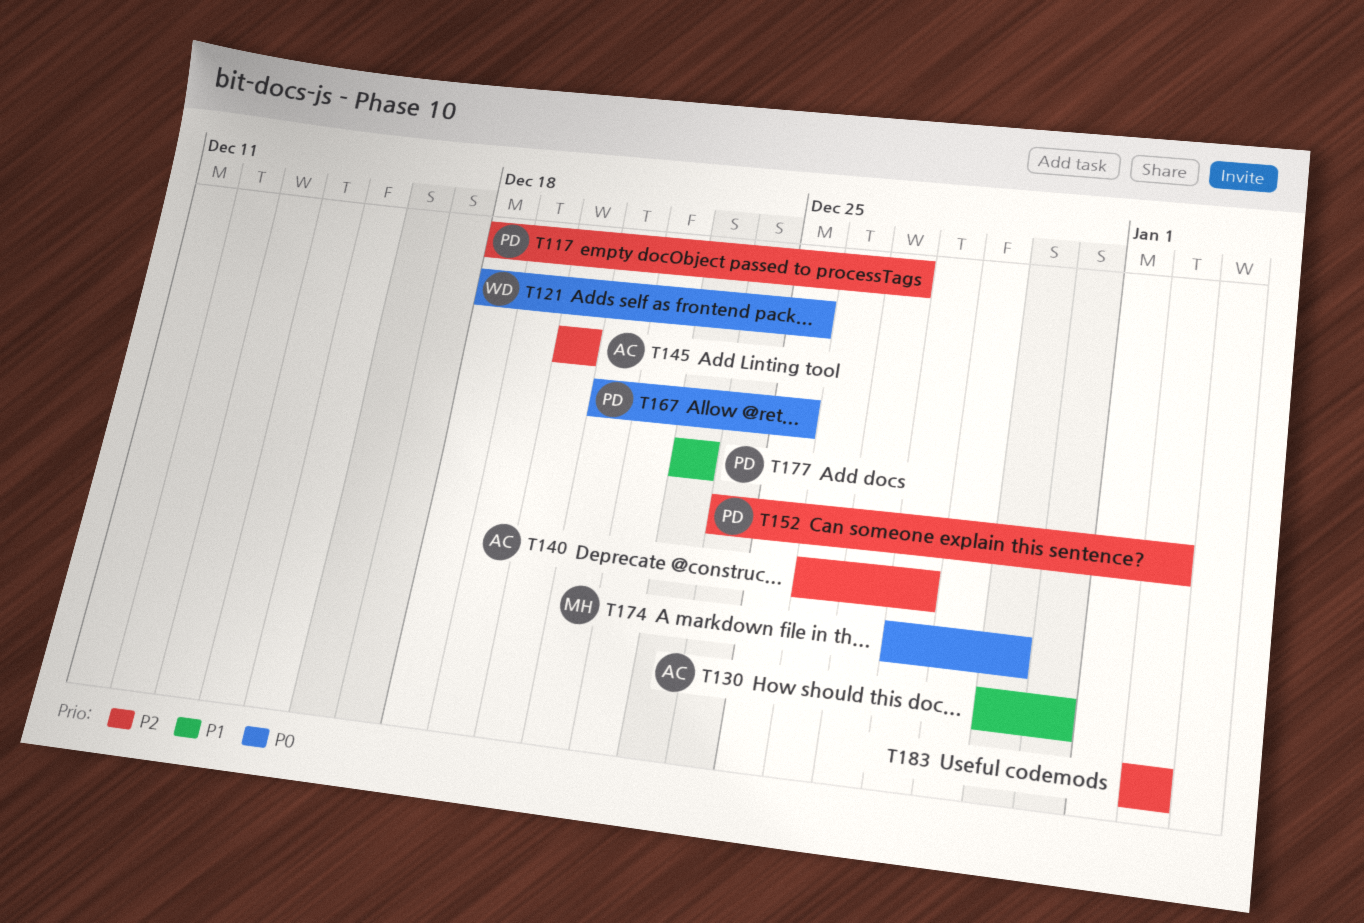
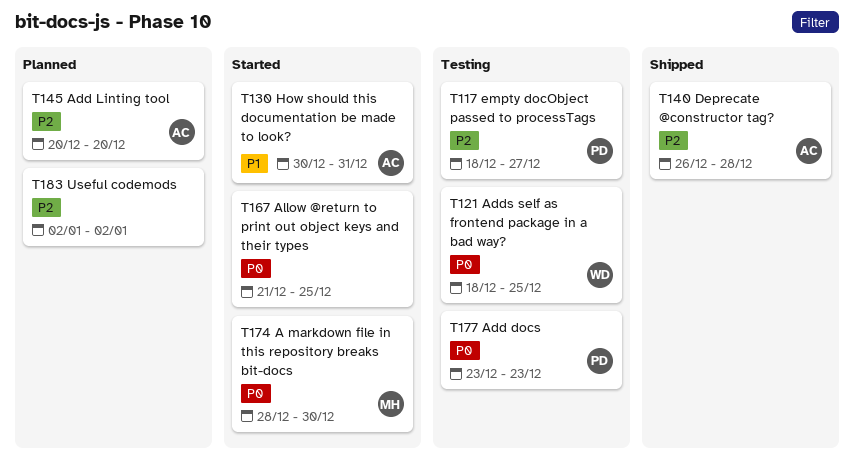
T152: present -> none
T167, owner: PD -> none
T177, priority: P1 -> P0

